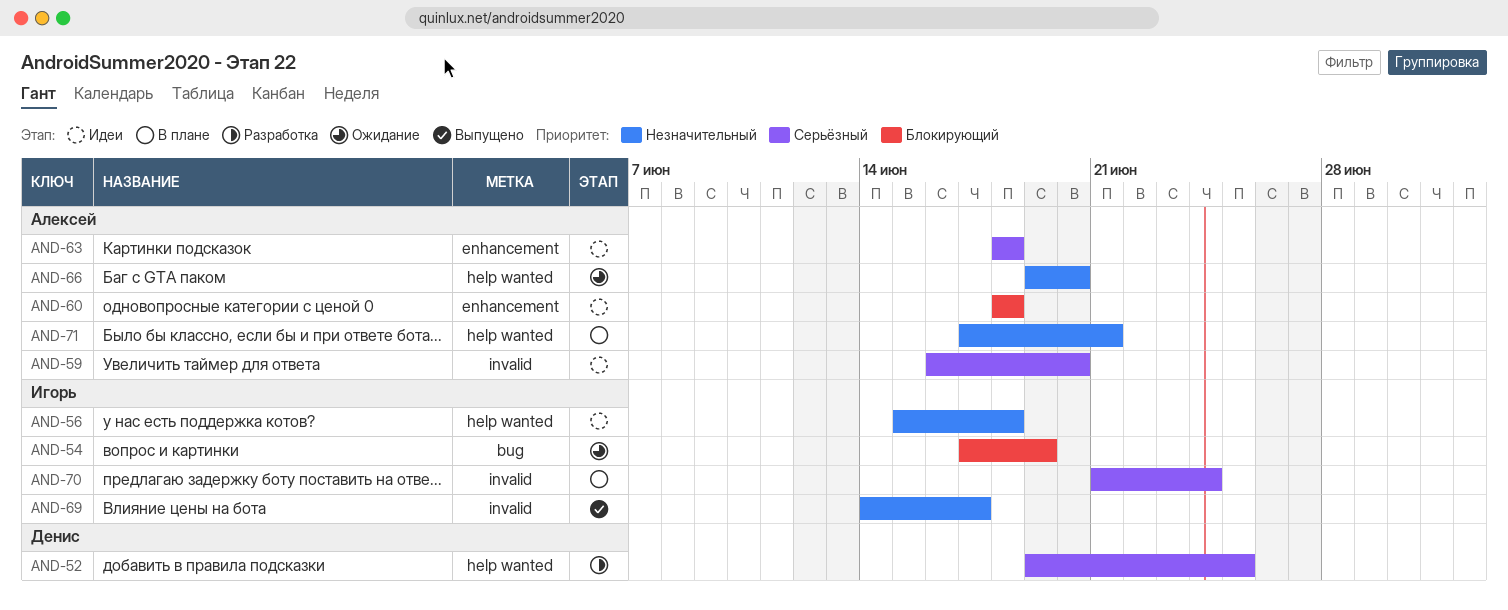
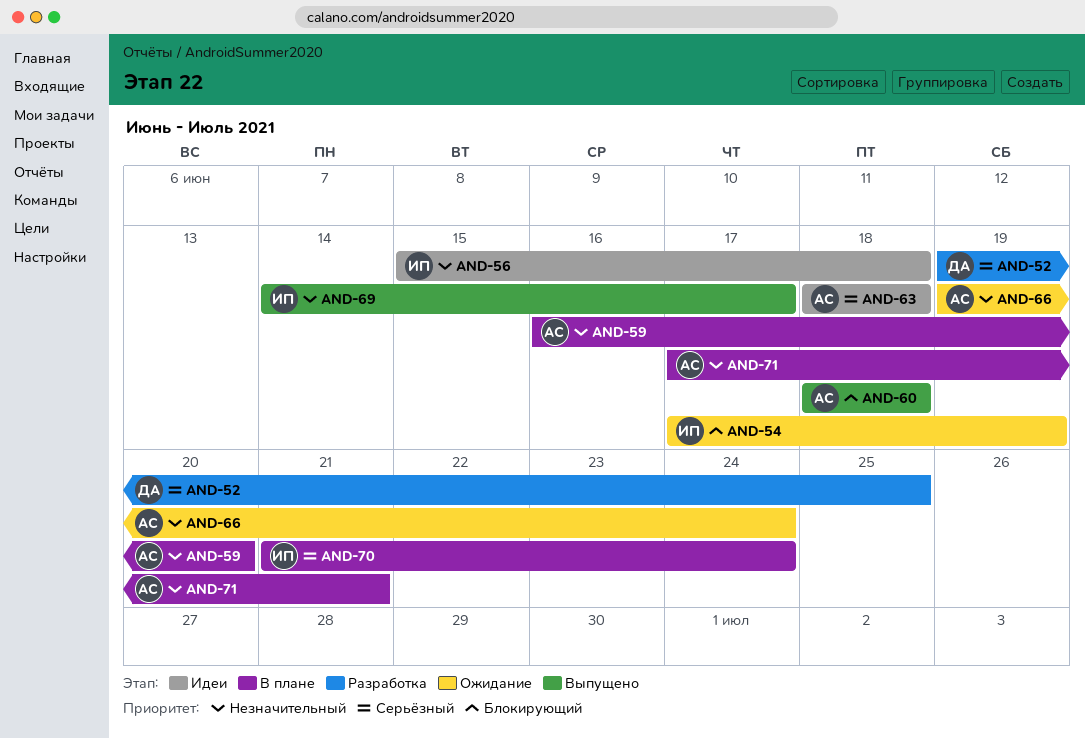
AND-59, status: Идеи -> В плане
AND-59, priority: Серьёзный -> Незначительный
AND-60, status: Идеи -> Выпущено
AND-66, due: Jun 20 -> Jun 24

